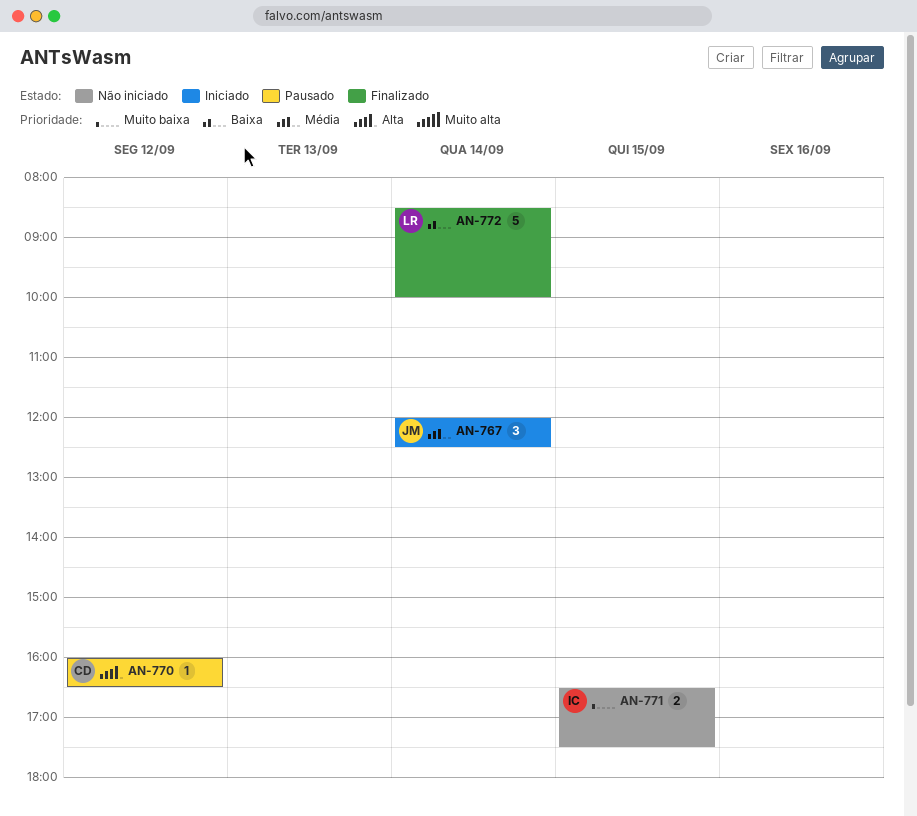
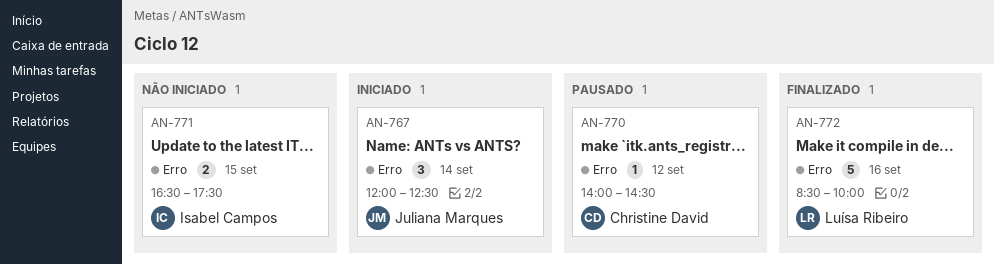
AN-770, begins: 16:00 -> 14:00
AN-770, ends: 16:30 -> 14:30
AN-772, day: Sep 14 -> Sep 16

